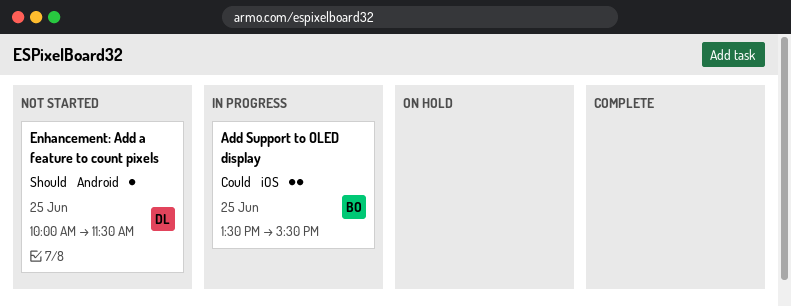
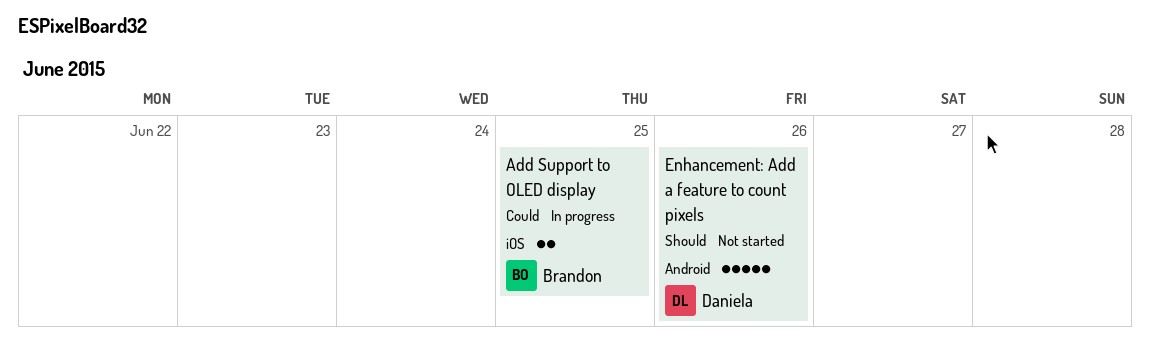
Enhancement: Add a feature to count pixels, estimate: 1 -> 5
Enhancement: Add a feature to count pixels, day: Jun 25 -> Jun 26

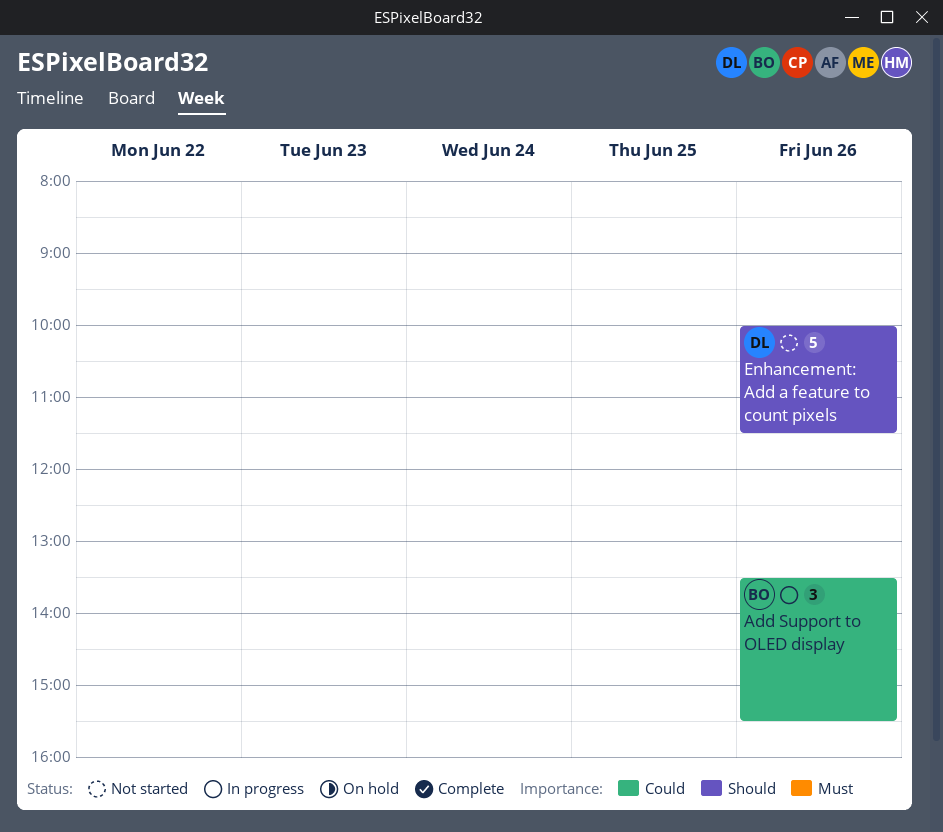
Add Support to OLED display, estimate: 2 -> 3
Add Support to OLED display, day: Jun 25 -> Jun 26

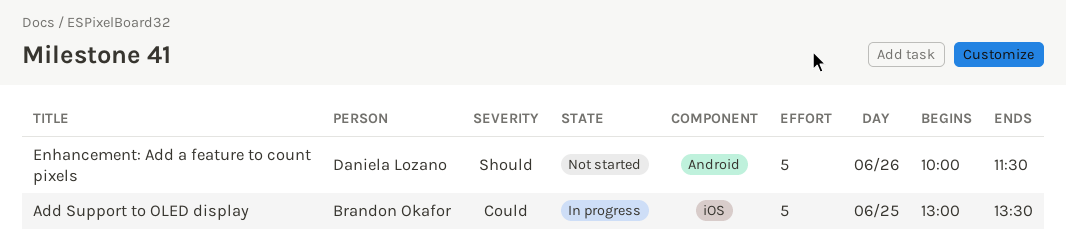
Add Support to OLED display, estimate: 3 -> 5
Add Support to OLED display, day: Jun 26 -> Jun 25
Add Support to OLED display, begins: 13:30 -> 13:00
Add Support to OLED display, ends: 15:30 -> 13:30

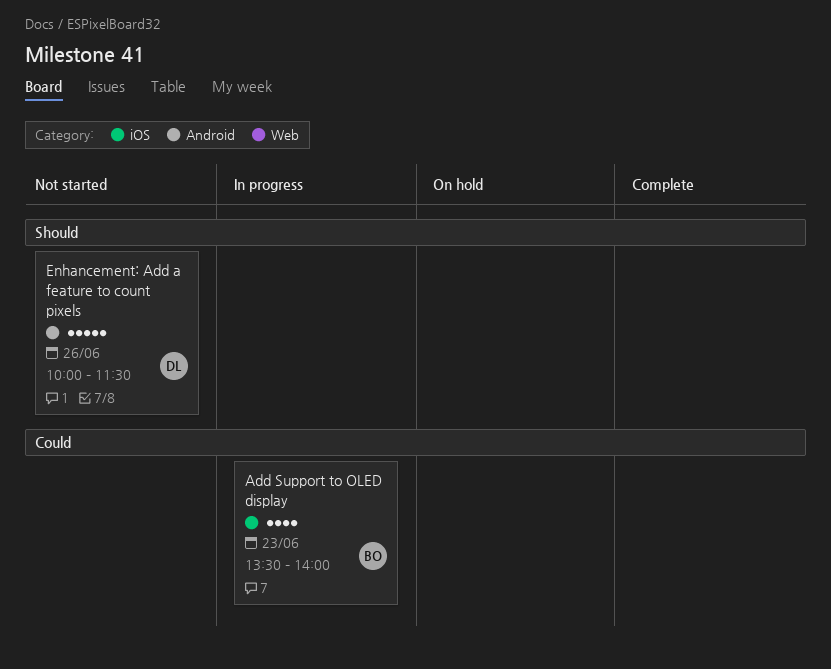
Add Support to OLED display, estimate: 5 -> 4
Add Support to OLED display, day: Jun 25 -> Jun 23
Add Support to OLED display, begins: 13:00 -> 13:30
Add Support to OLED display, ends: 13:30 -> 14:00

